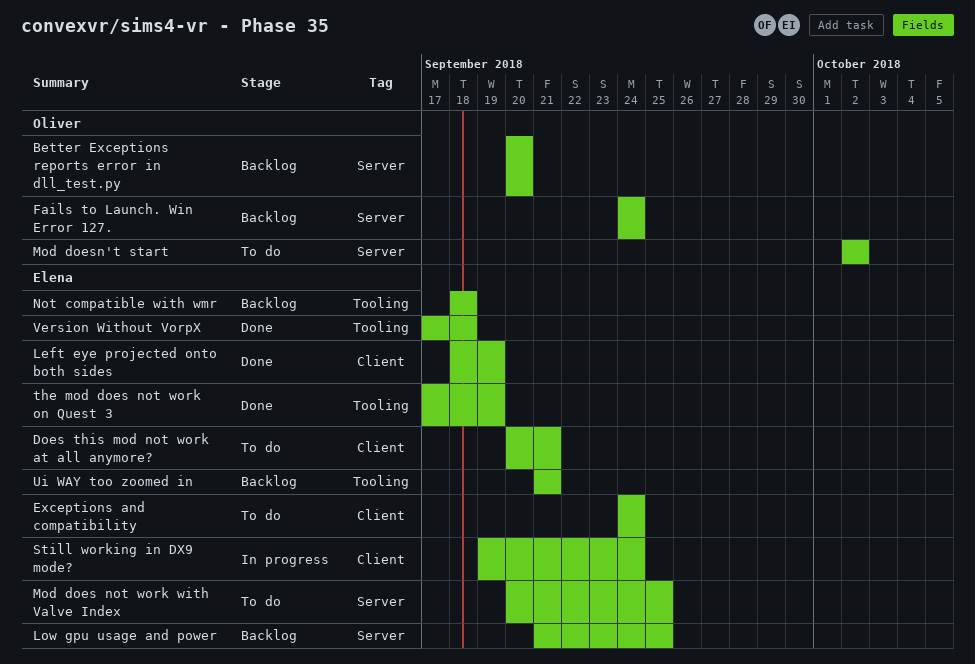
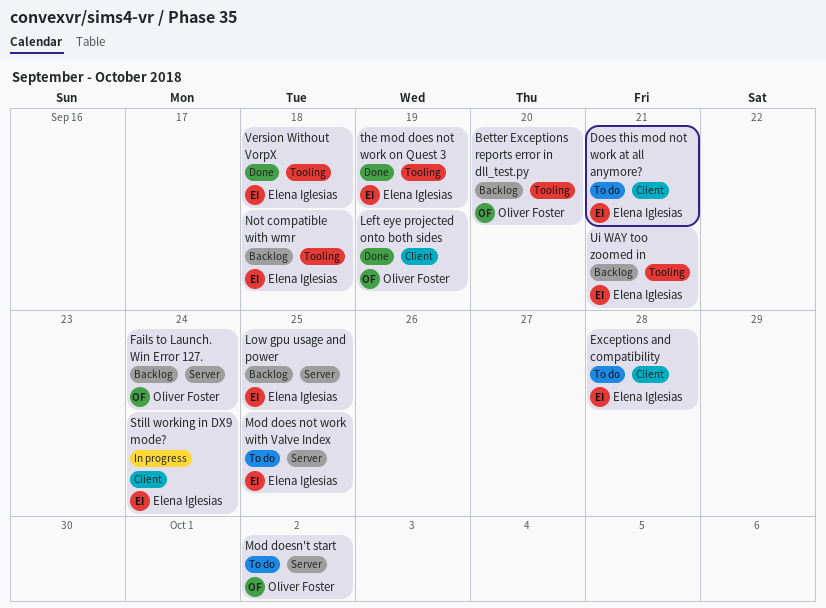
Better Exceptions reports error in dll_test.py, label: Server -> Tooling
Exceptions and compatibility, due: Sep 24 -> Sep 28
Left eye projected onto both sides, owner: Elena Iglesias -> Oliver Foster

